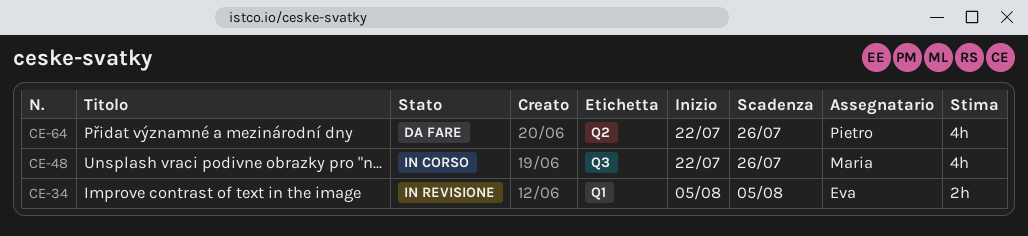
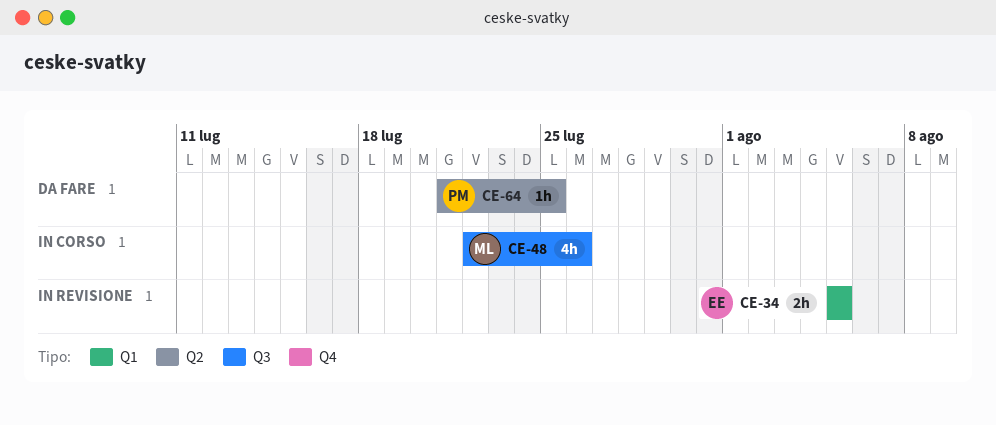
CE-64, estimate: 4h -> 1h
CE-64, start: Jul 22 -> Jul 21
CE-64, due: Jul 26 -> Jul 25

